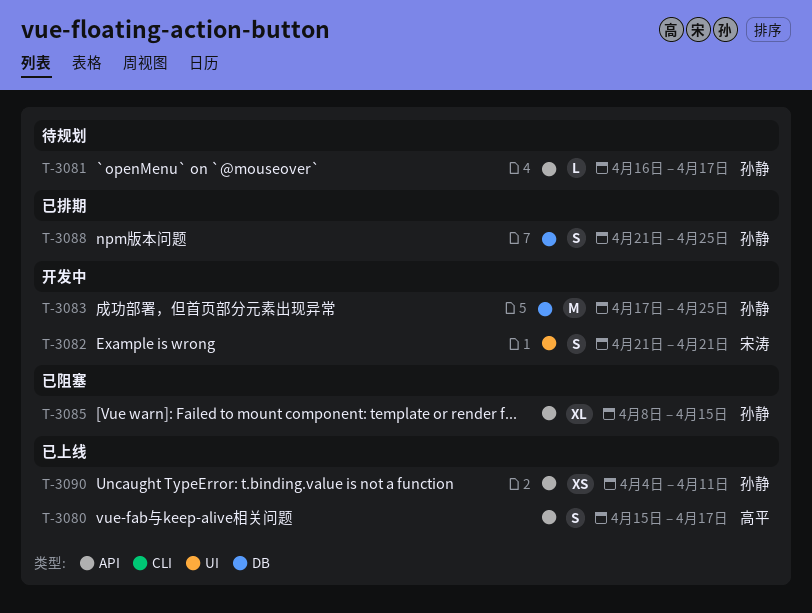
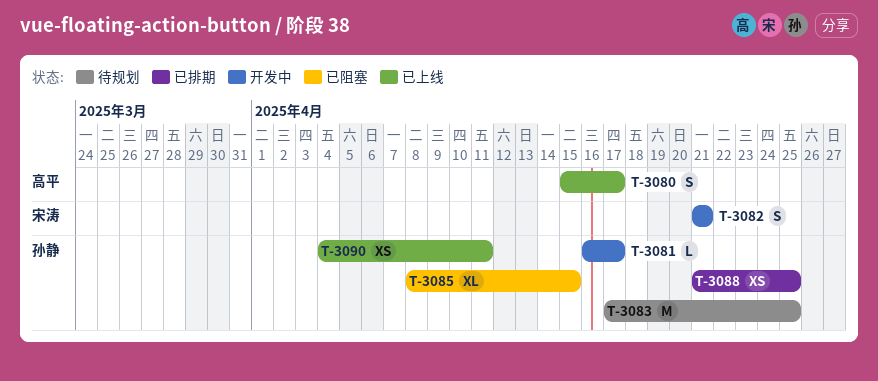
T-3081, status: 待规划 -> 开发中
T-3083, status: 开发中 -> 待规划
T-3088, estimate: S -> XS

